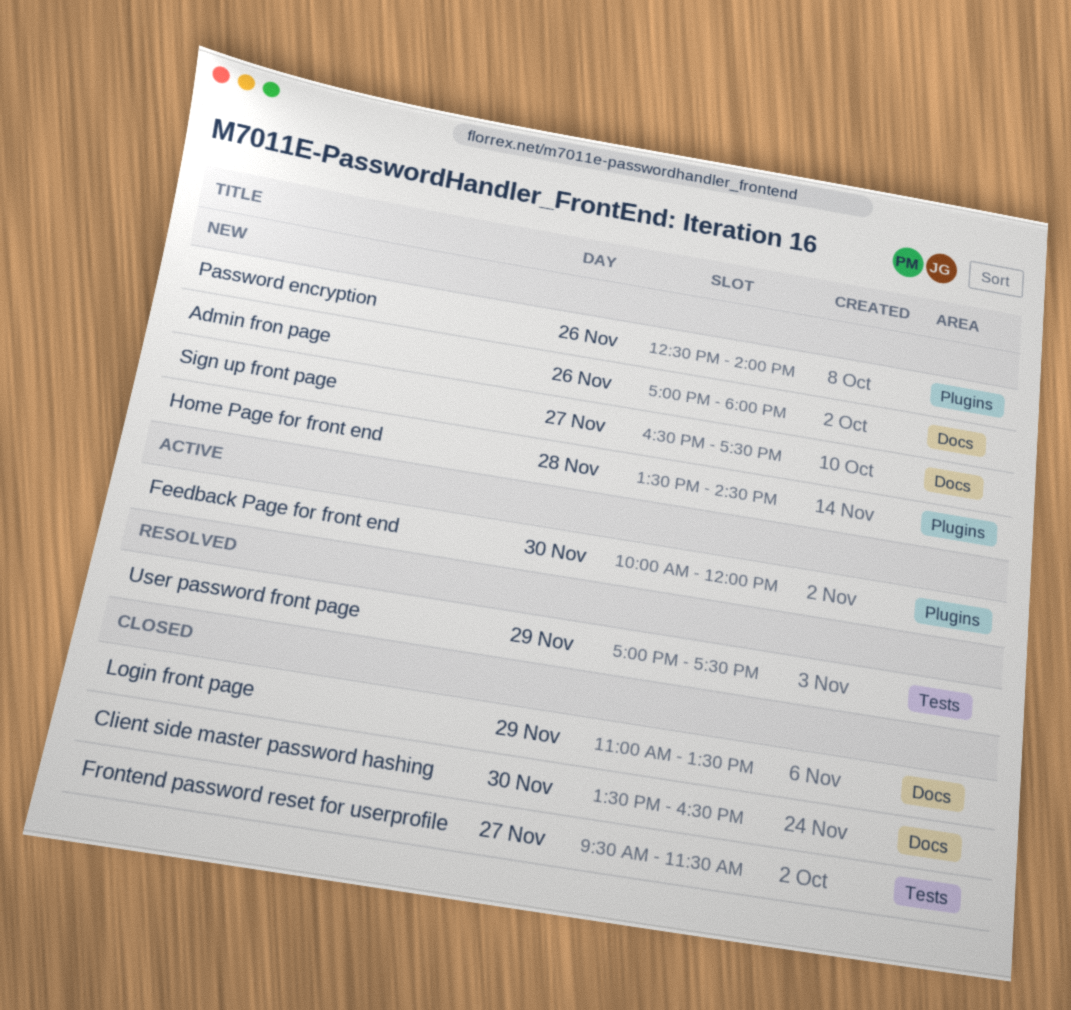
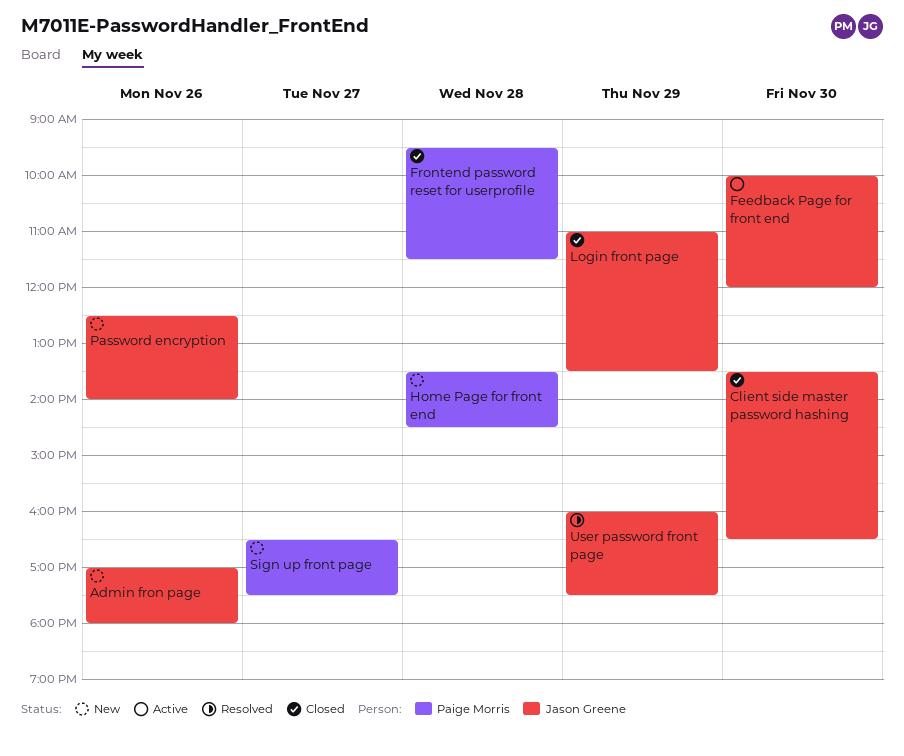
Frontend password reset for userprofile, day: Nov 27 -> Nov 28
User password front page, begins: 17:00 -> 16:00

